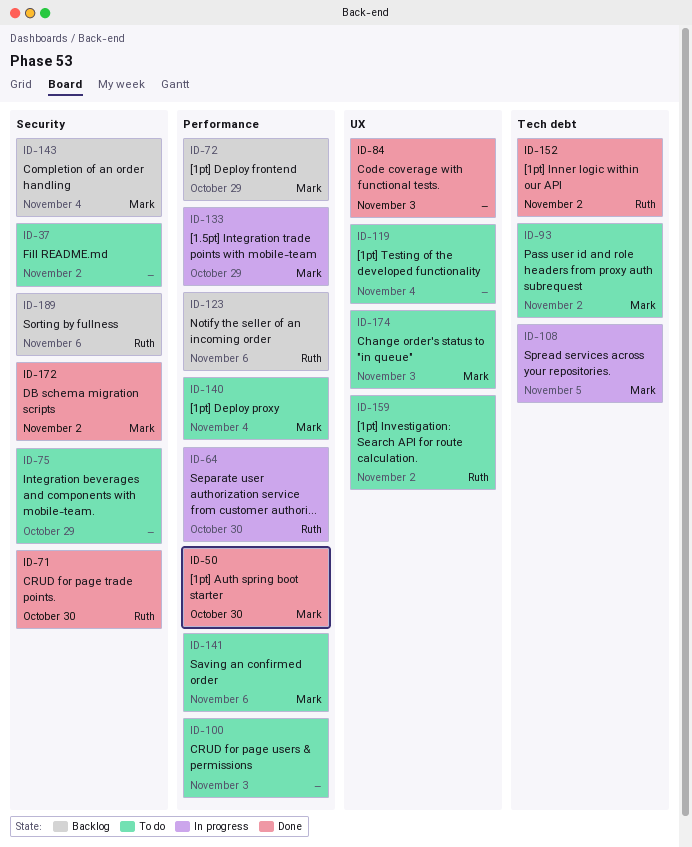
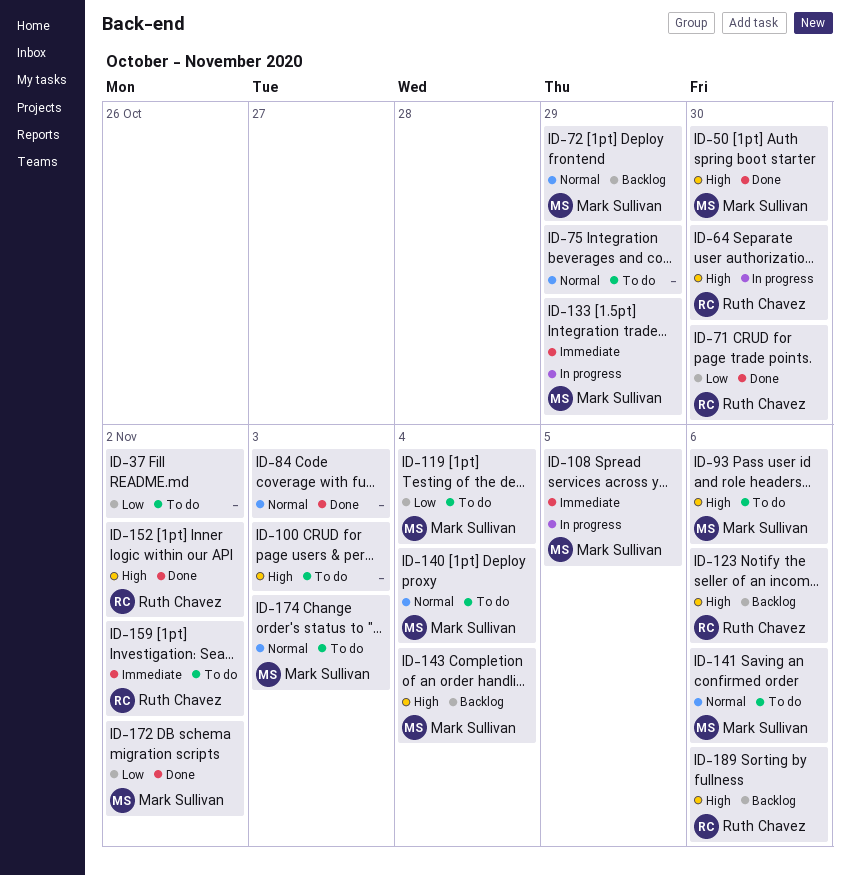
ID-93, due: Nov 2 -> Nov 6
ID-119, owner: none -> Mark Sullivan

